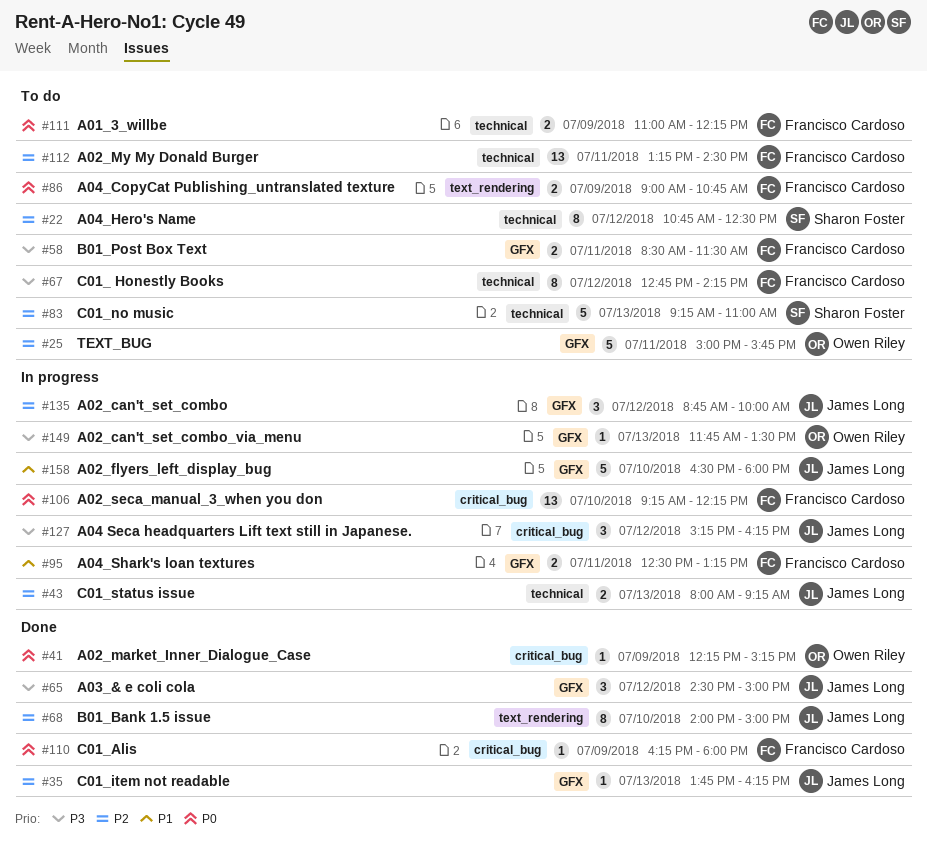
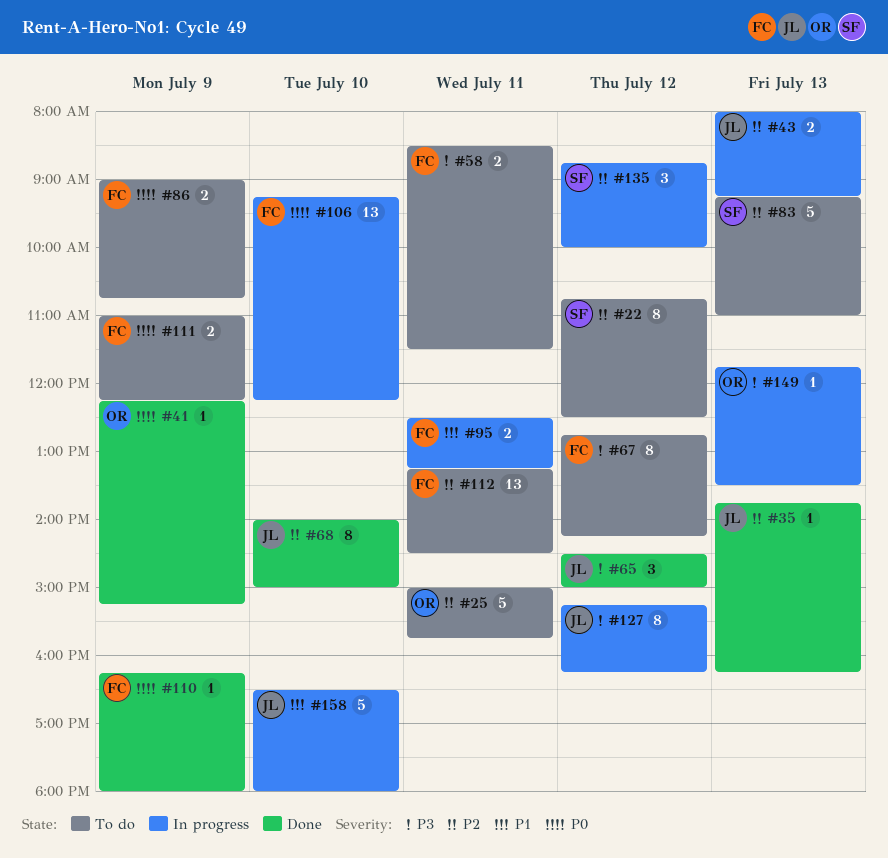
#127, estimate: 3 -> 8
#135, owner: James Long -> Sharon Foster

